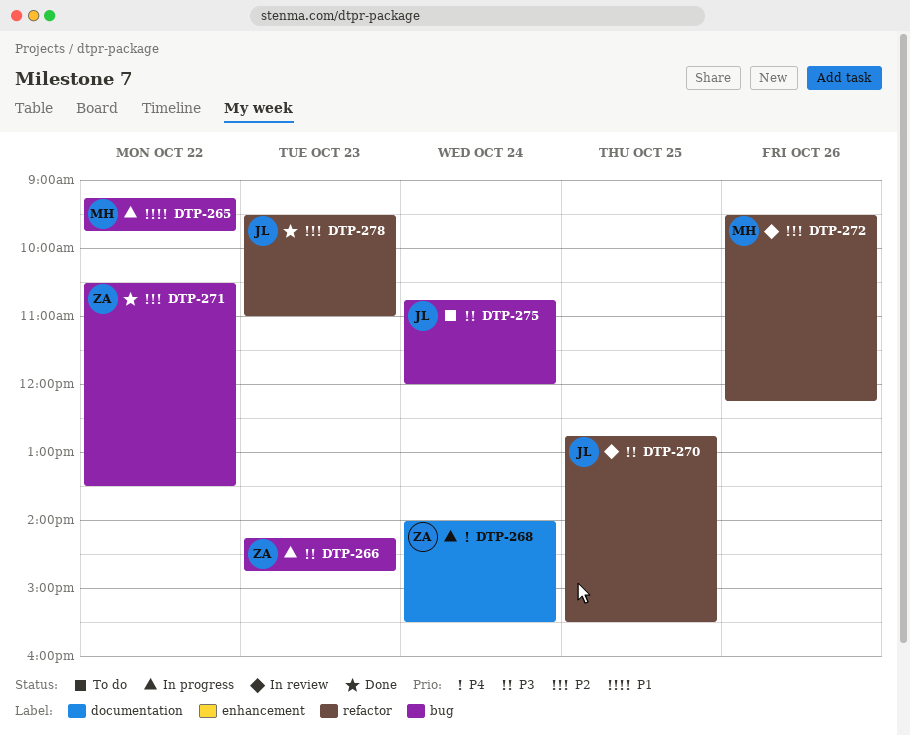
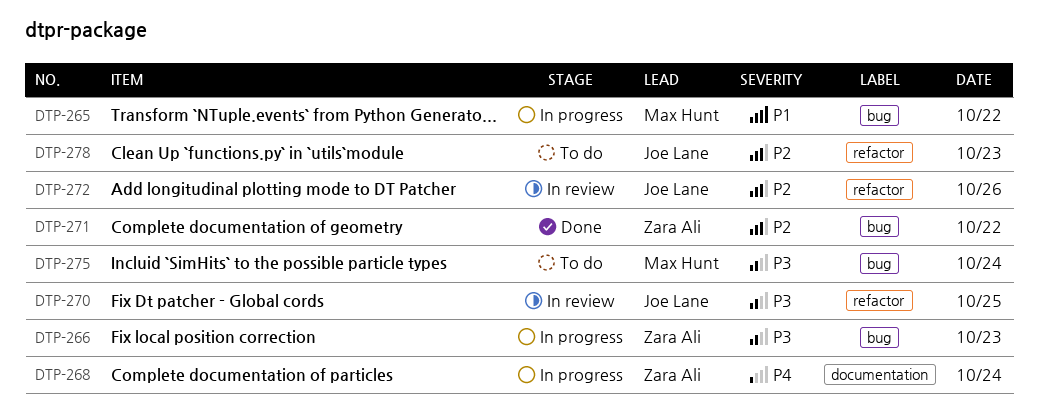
DTP-272, owner: Max Hunt -> Joe Lane
DTP-275, owner: Joe Lane -> Max Hunt
DTP-278, status: Done -> To do

